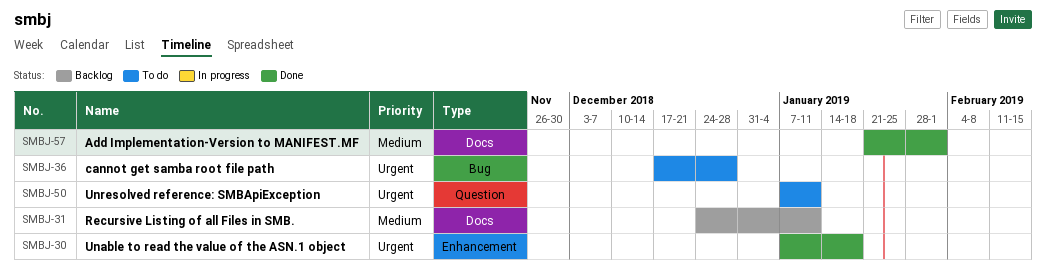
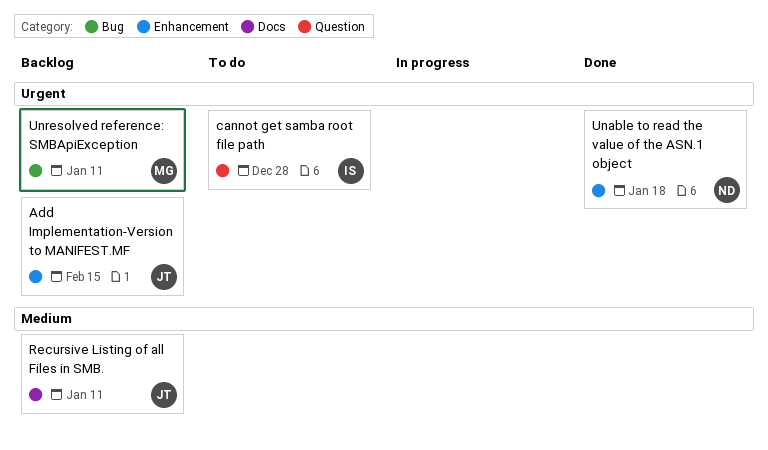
Add Implementation-Version to MANIFEST.MF, status: Done -> Backlog
Add Implementation-Version to MANIFEST.MF, priority: Medium -> Urgent
Add Implementation-Version to MANIFEST.MF, label: Docs -> Enhancement
Add Implementation-Version to MANIFEST.MF, due: Feb 1 -> Feb 15
cannot get samba root file path, label: Bug -> Question
Unresolved reference: SMBApiException, status: To do -> Backlog
Unresolved reference: SMBApiException, label: Question -> Bug

